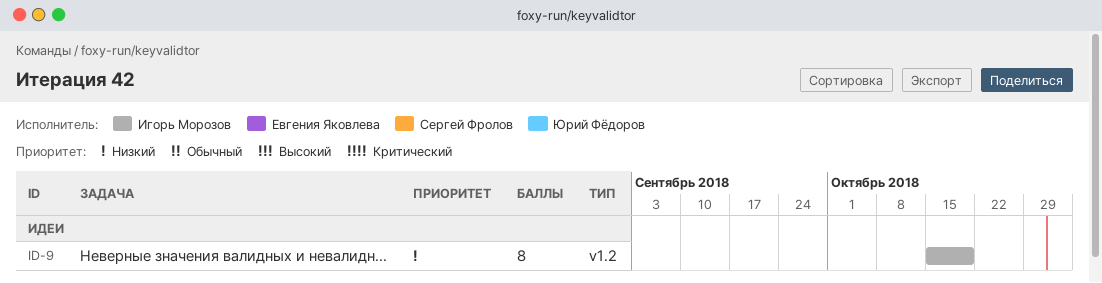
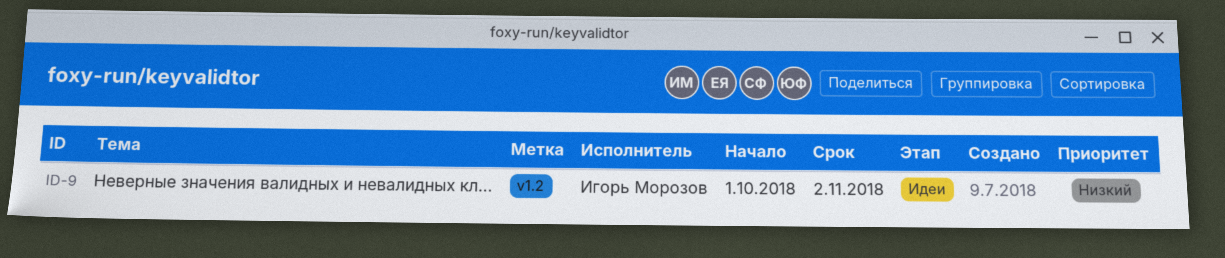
ID-9, start: Oct 15 -> Oct 1
ID-9, due: Oct 19 -> Nov 2

